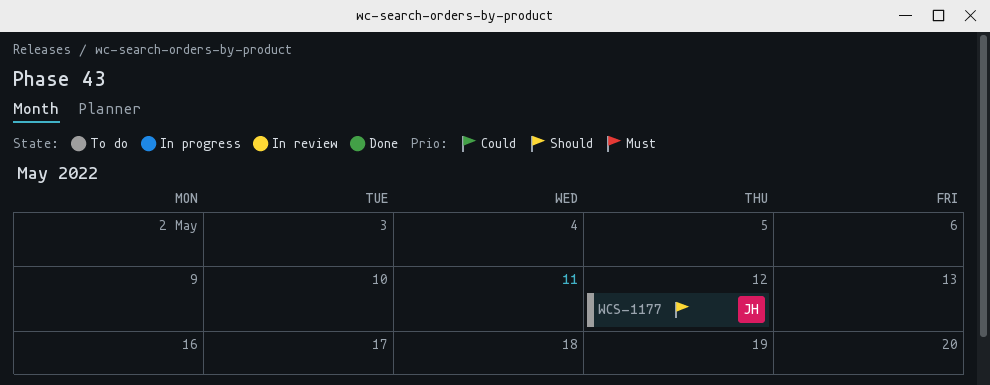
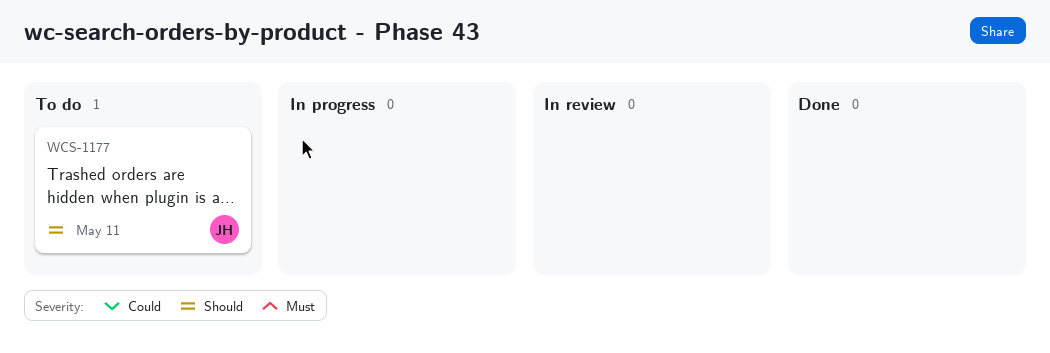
WCS-1177, due: May 12 -> May 11

